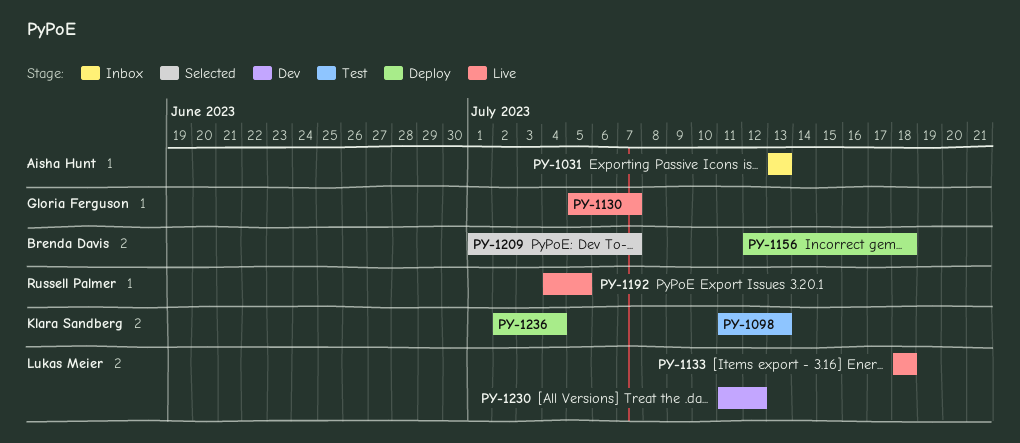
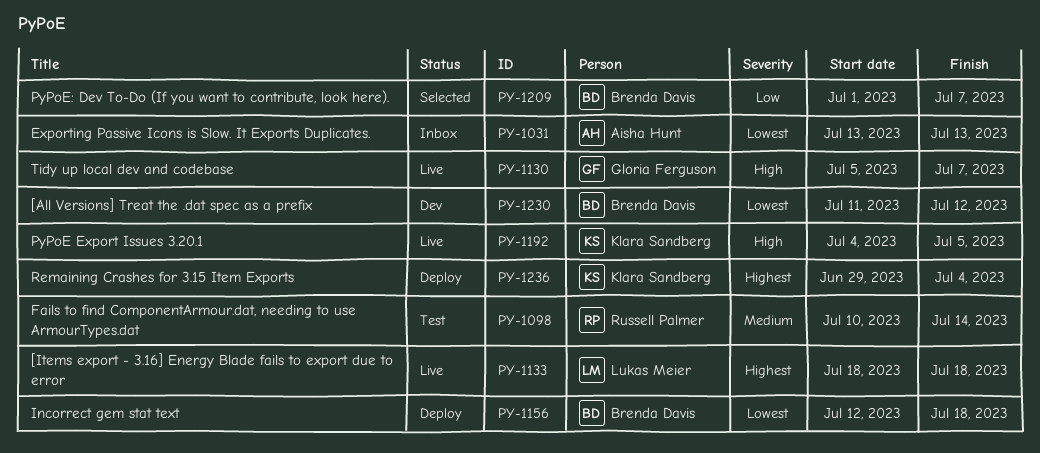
PY-1098, owner: Klara Sandberg -> Russell Palmer
PY-1098, start: Jul 11 -> Jul 10
PY-1098, due: Jul 13 -> Jul 14
PY-1192, owner: Russell Palmer -> Klara Sandberg
PY-1230, owner: Lukas Meier -> Brenda Davis
PY-1236, start: Jul 2 -> Jun 29

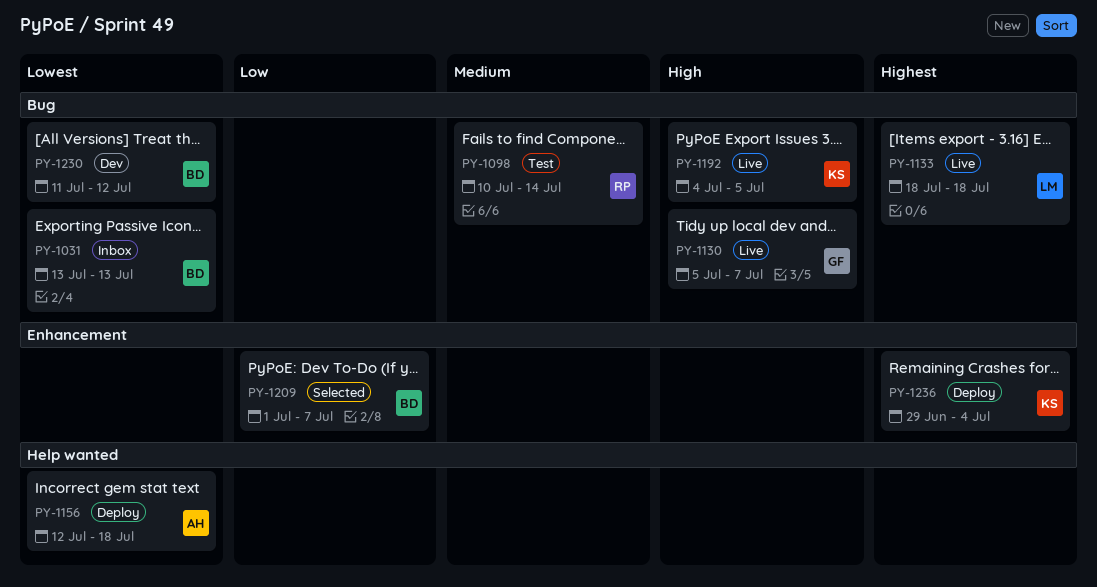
PY-1031, owner: Aisha Hunt -> Brenda Davis
PY-1156, owner: Brenda Davis -> Aisha Hunt

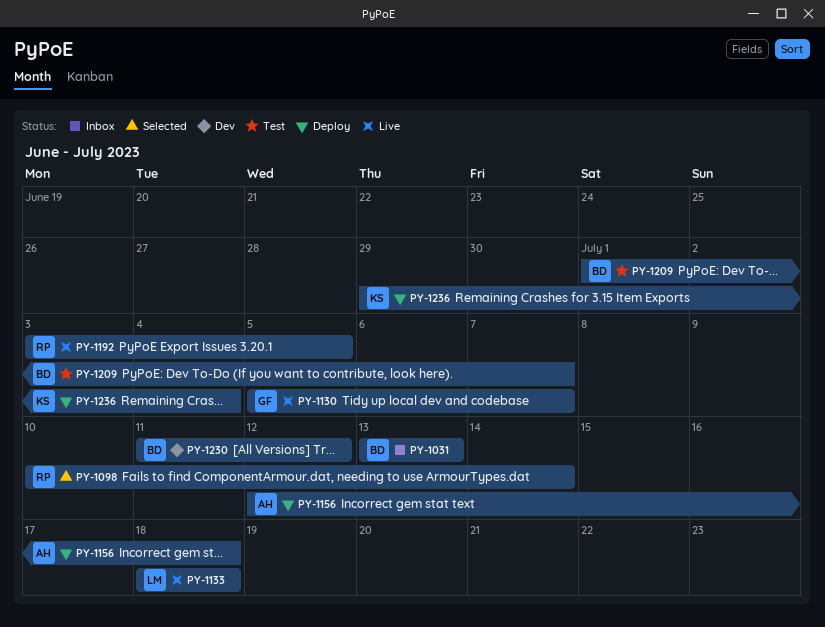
PY-1098, status: Test -> Selected
PY-1192, owner: KS -> RP
PY-1192, start: Jul 4 -> Jul 3
PY-1209, status: Selected -> Test

